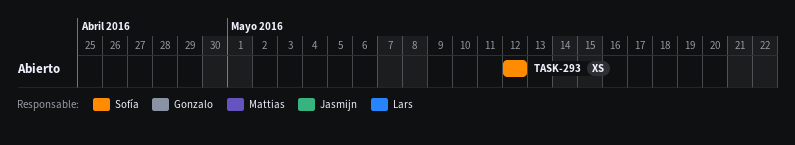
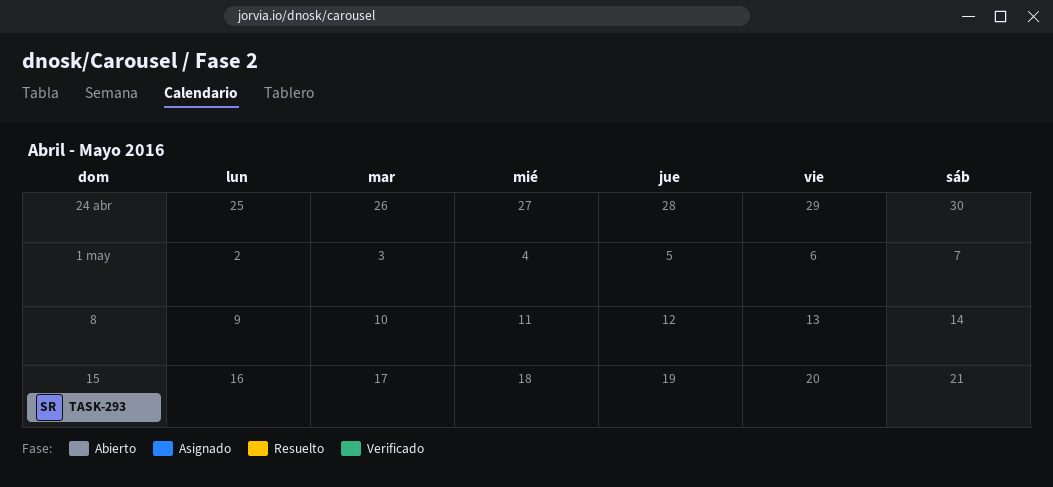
TASK-293, start: May 12 -> May 15
TASK-293, due: May 12 -> May 15

